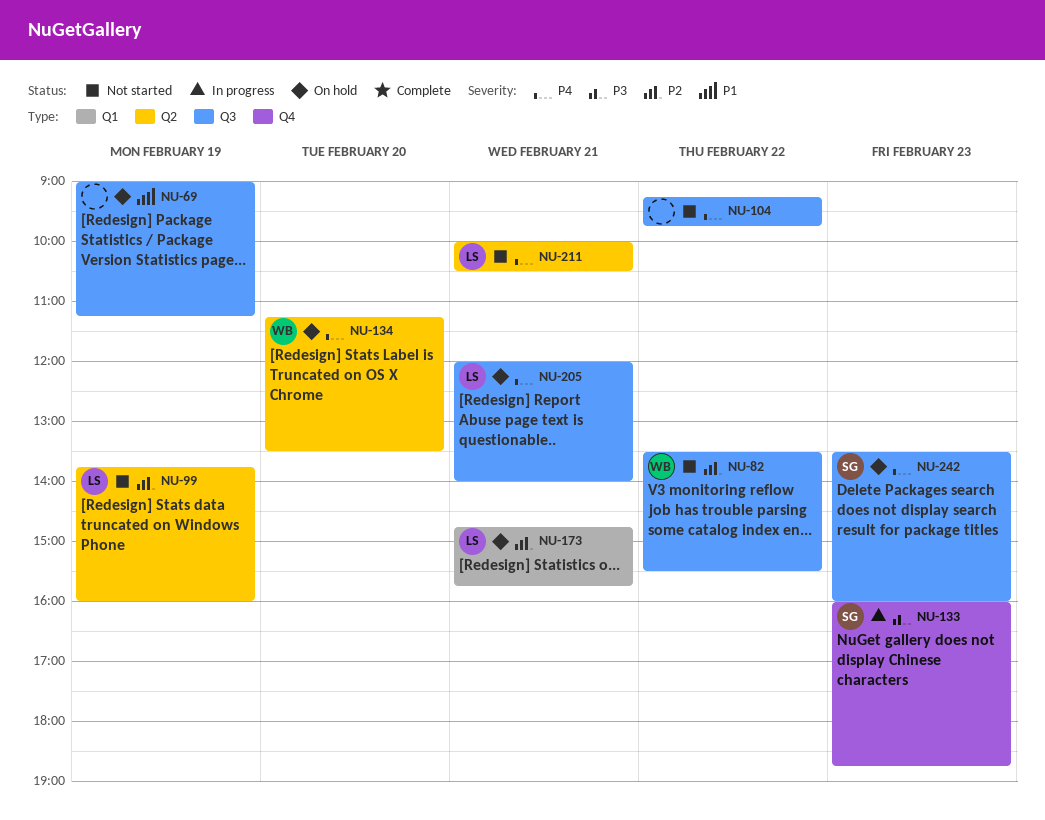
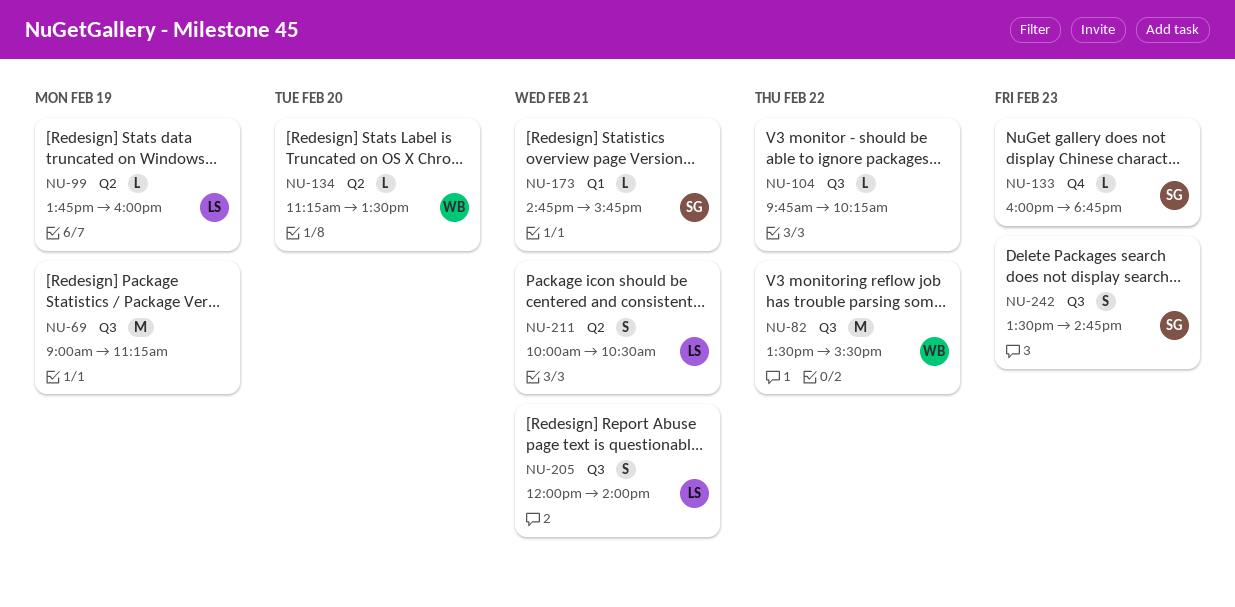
NU-104, begins: 09:15 -> 09:45
NU-104, ends: 09:45 -> 10:15
NU-173, owner: LS -> SG
NU-242, ends: 16:00 -> 14:45

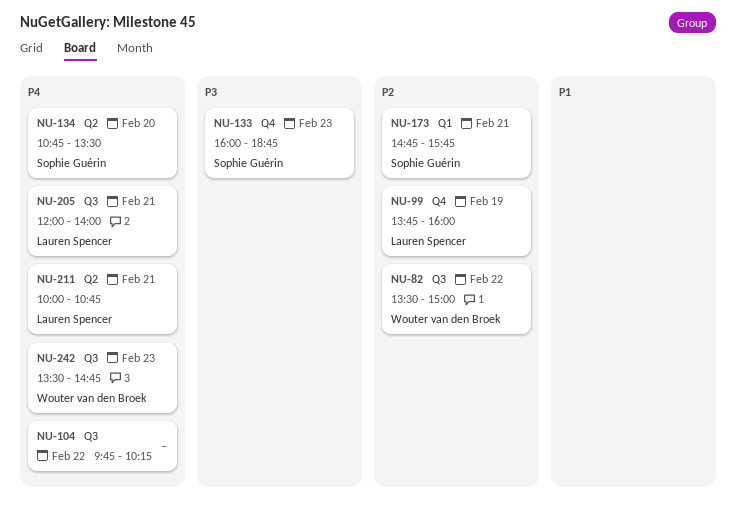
NU-69: present -> none
NU-82, ends: 15:30 -> 15:00
NU-99, label: Q2 -> Q4
NU-134, owner: Wouter van den Broek -> Sophie Guérin
NU-134, begins: 11:15 -> 10:45
NU-211, ends: 10:30 -> 10:45
NU-242, owner: Sophie Guérin -> Wouter van den Broek

